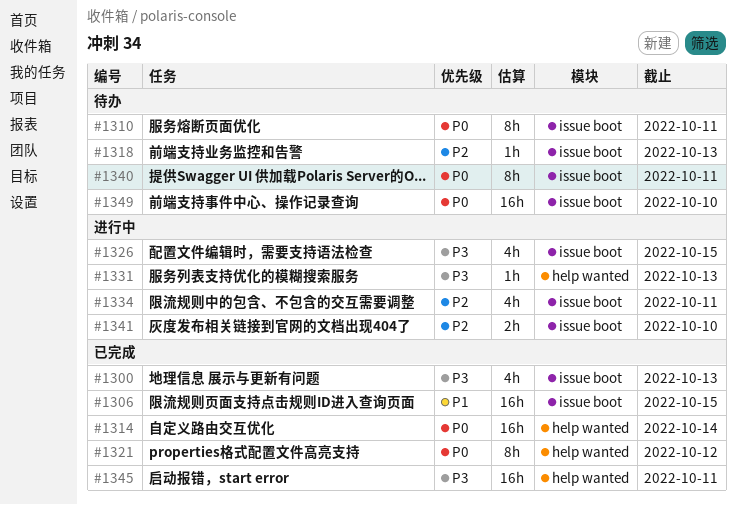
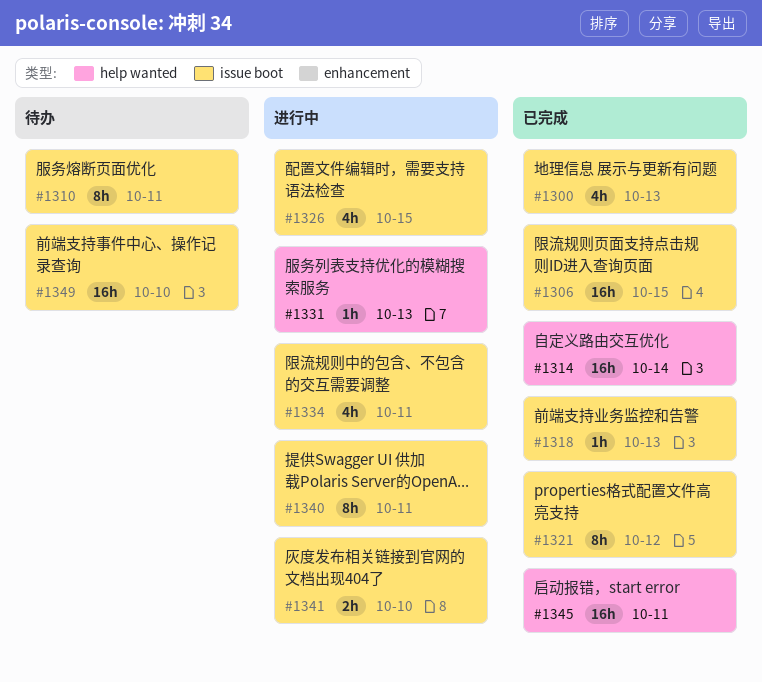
#1318, status: 待办 -> 已完成
#1321, label: help wanted -> issue boot
#1340, status: 待办 -> 进行中

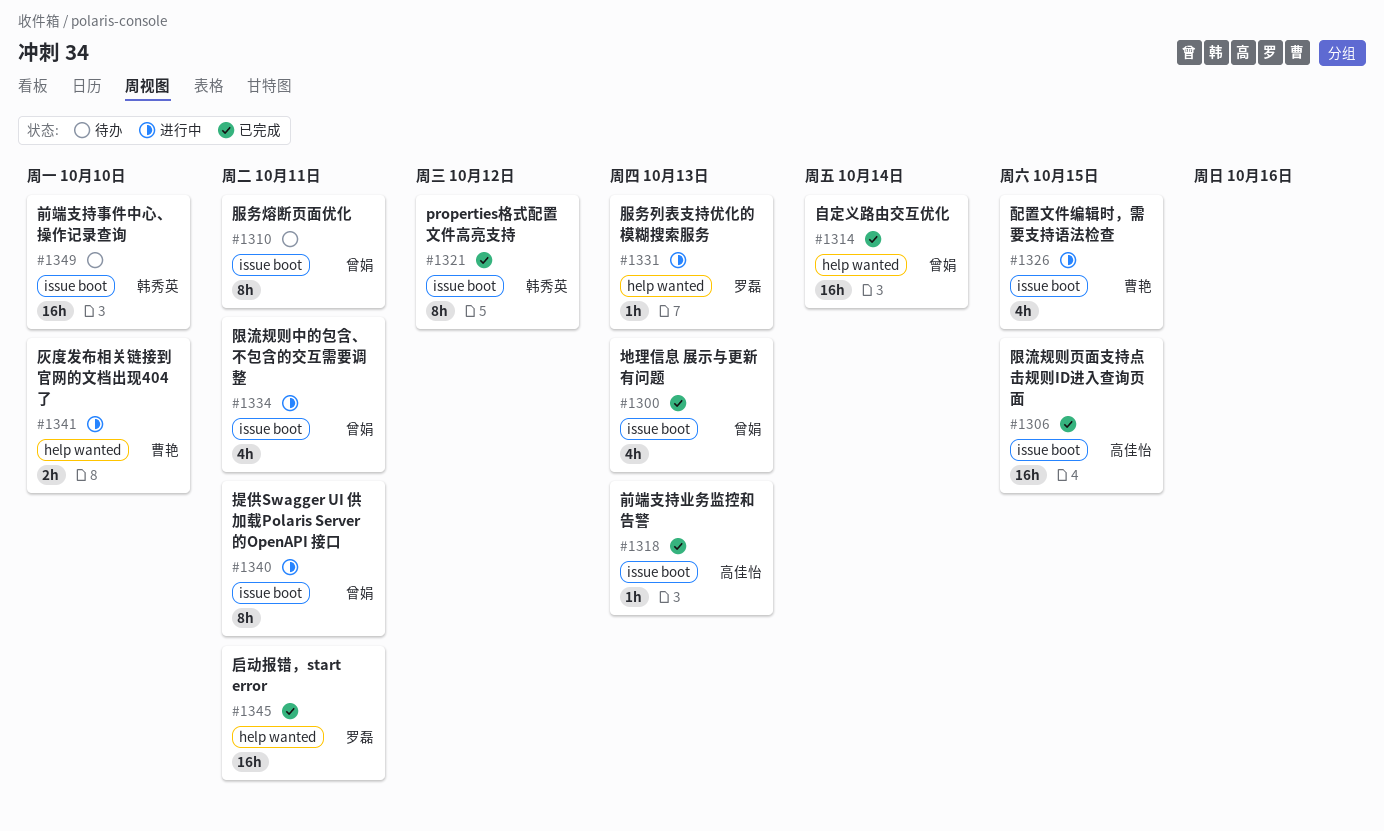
#1341, label: issue boot -> help wanted

